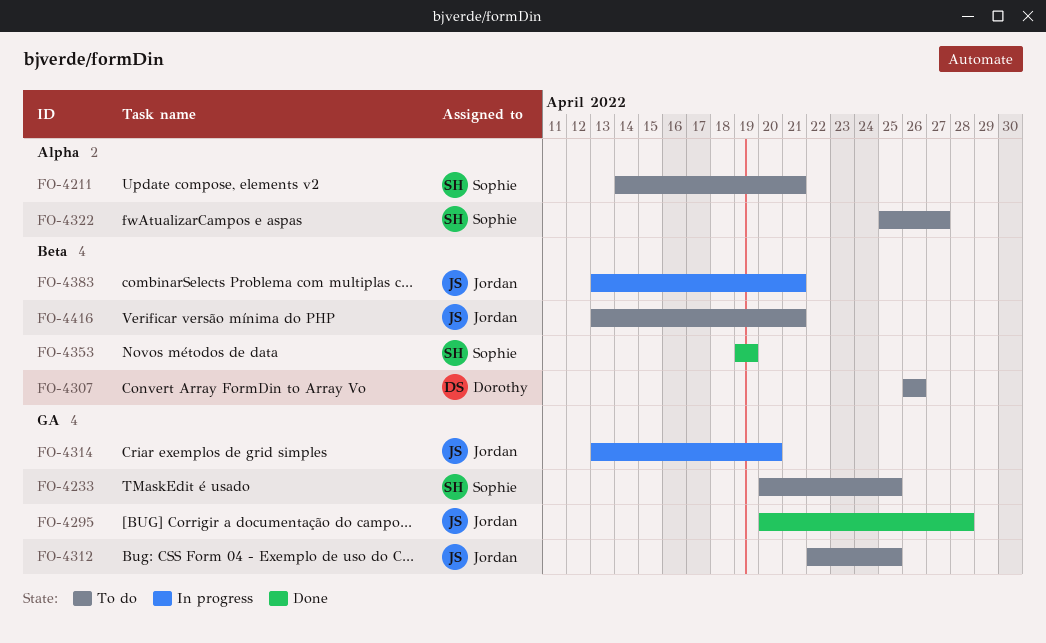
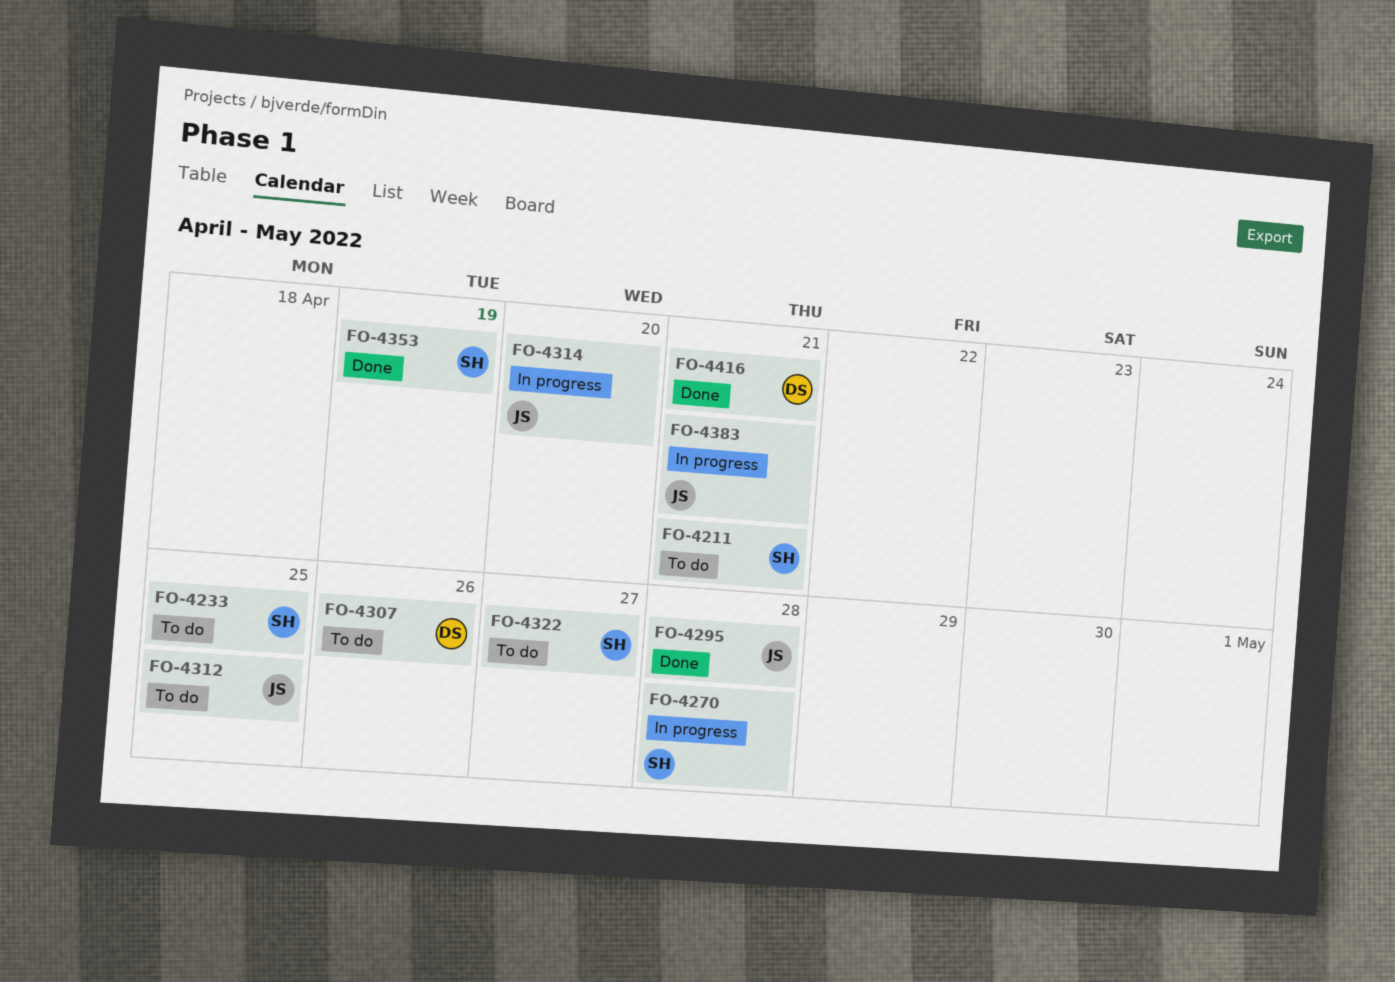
FO-4270: none -> present
FO-4416, status: To do -> Done
FO-4416, owner: Jordan -> Dorothy

